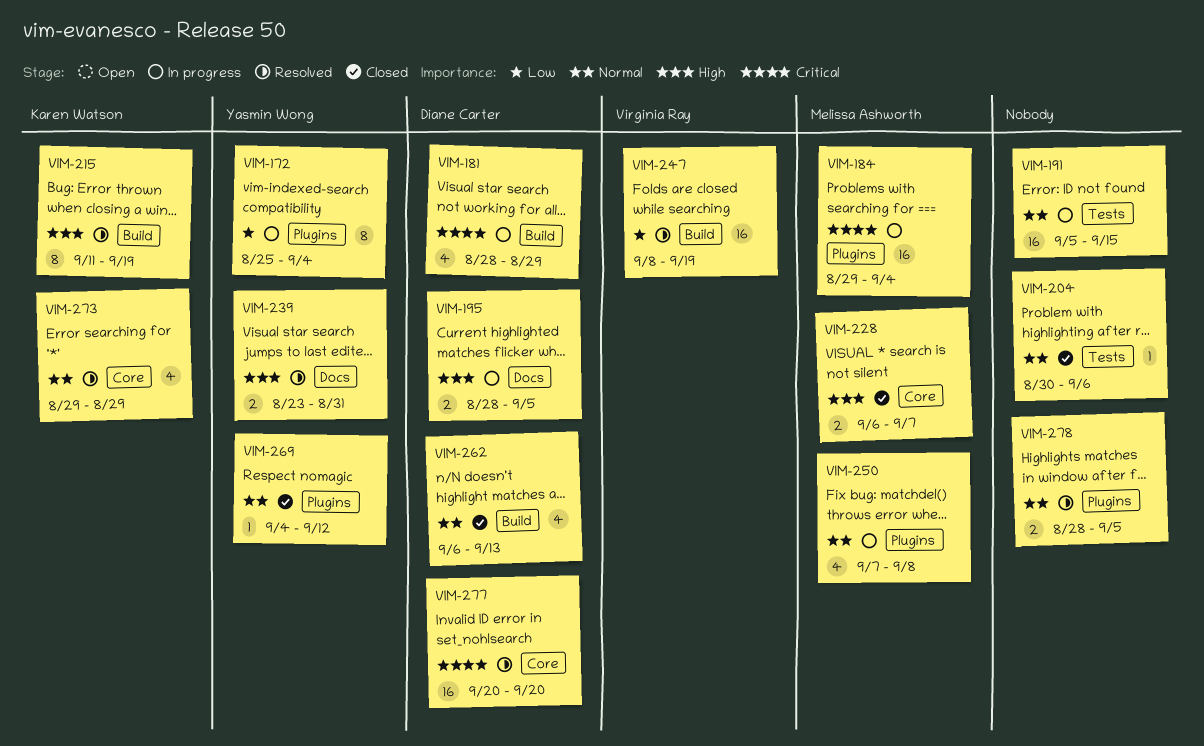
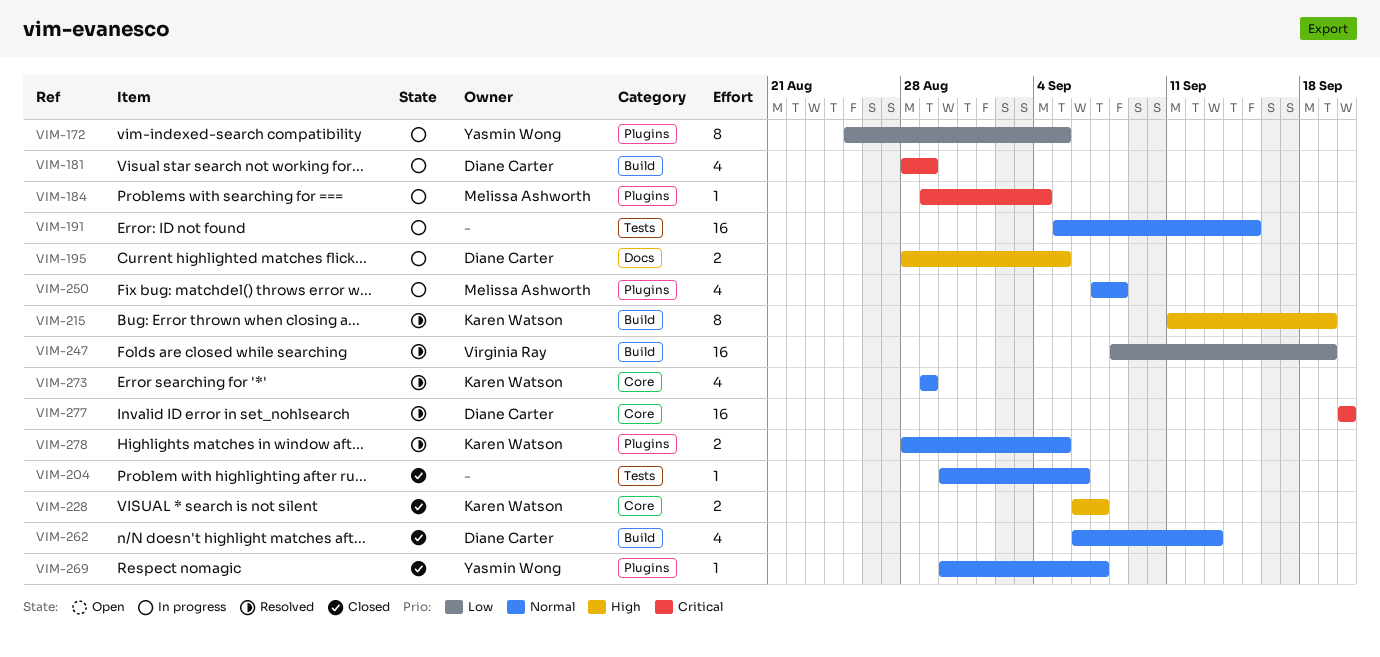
VIM-172, due: Sep 4 -> Sep 5
VIM-184, estimate: 16 -> 1
VIM-228, owner: Melissa Ashworth -> Karen Watson
VIM-239: present -> none
VIM-269, start: Sep 4 -> Aug 30
VIM-269, due: Sep 12 -> Sep 7
VIM-278, owner: none -> Karen Watson

